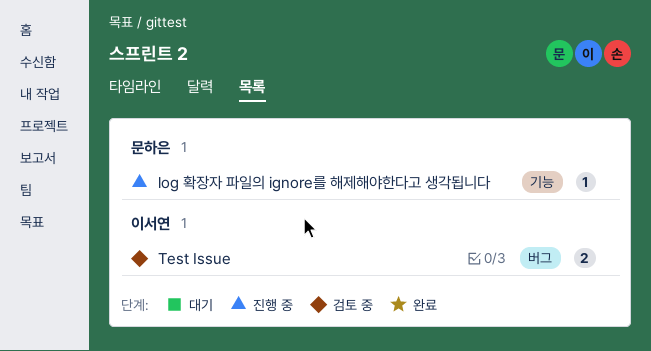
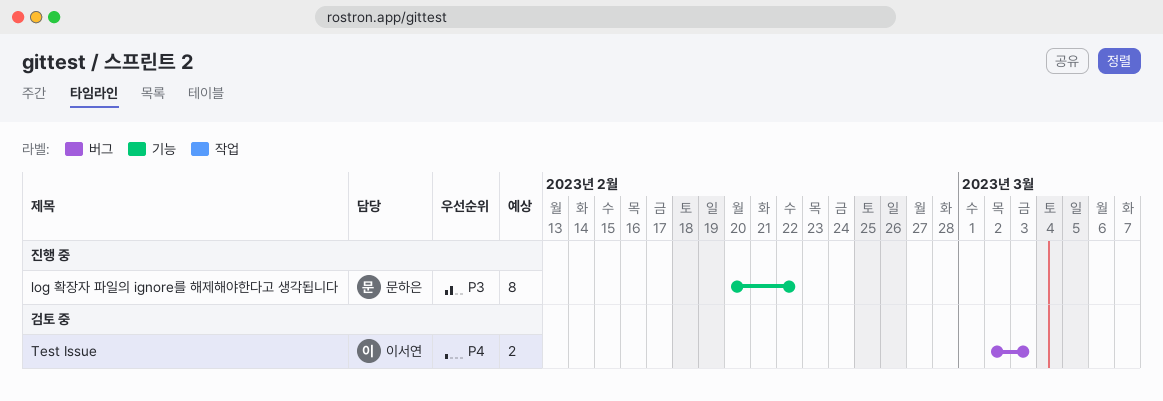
log 확장자 파일의 ignore를 해제해야한다고 생각됩니다, estimate: 1 -> 8

